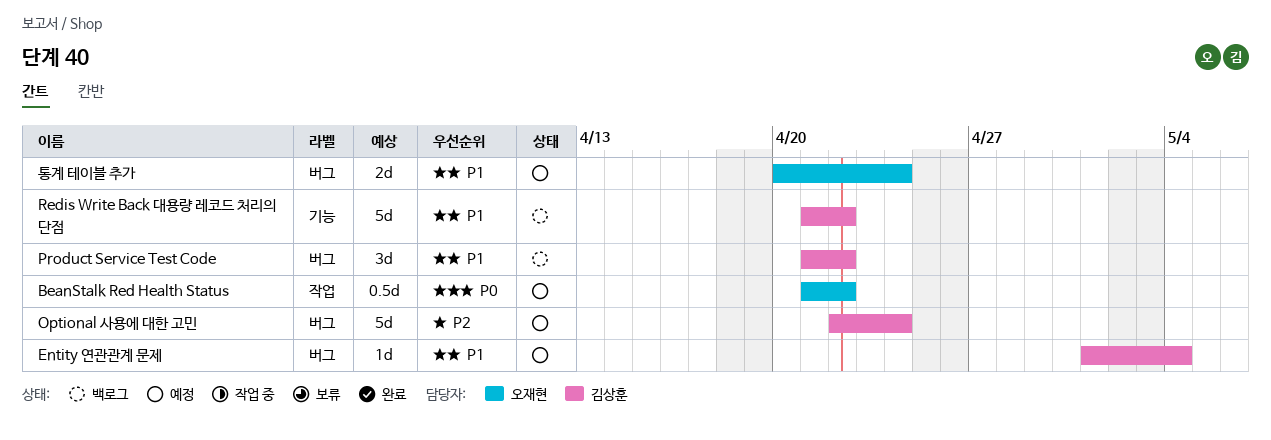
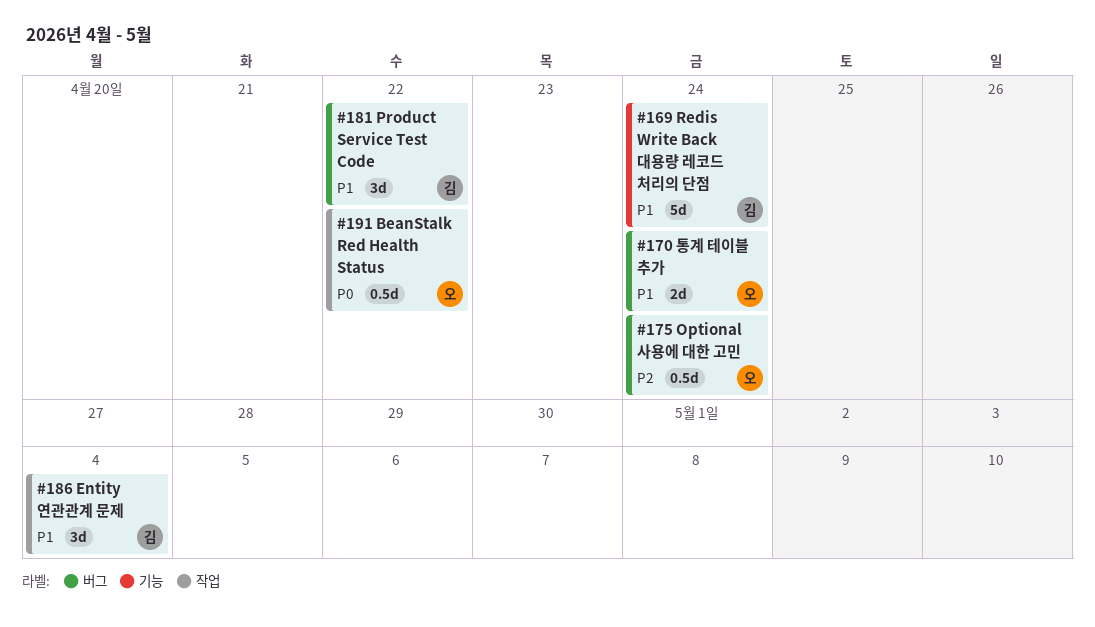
Entity 연관관계 문제, label: 버그 -> 작업
Entity 연관관계 문제, estimate: 1d -> 3d
Optional 사용에 대한 고민, owner: 김상훈 -> 오재현
Optional 사용에 대한 고민, estimate: 5d -> 0.5d
Redis Write Back 대용량 레코드 처리의 단점, due: Apr 22 -> Apr 24

